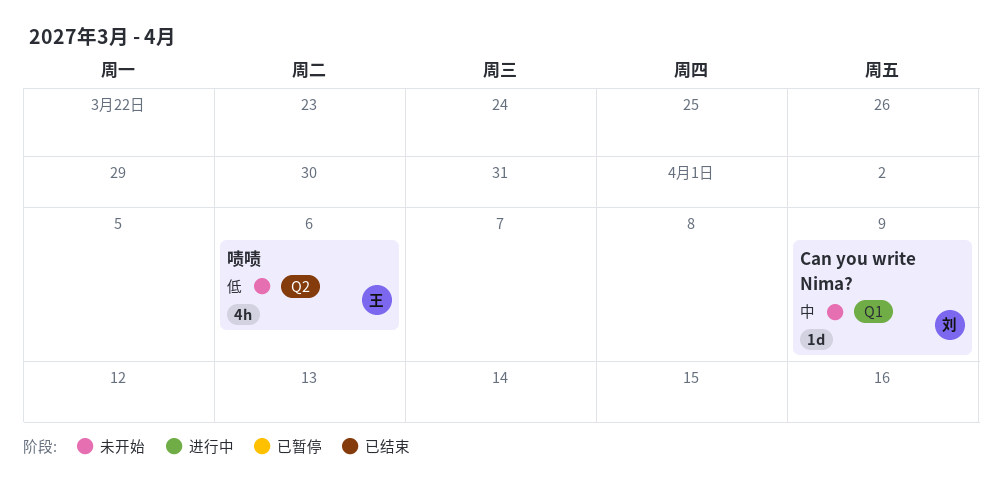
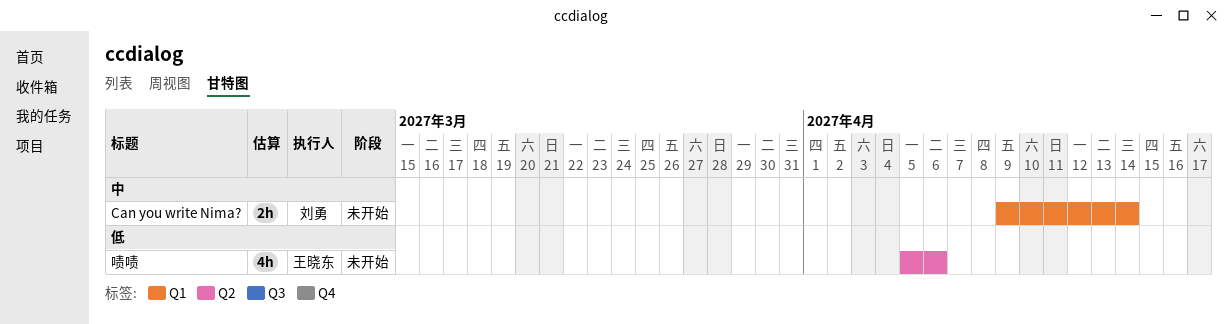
Can you write Nima?, estimate: 1d -> 2h
Can you write Nima?, due: Apr 9 -> Apr 14

